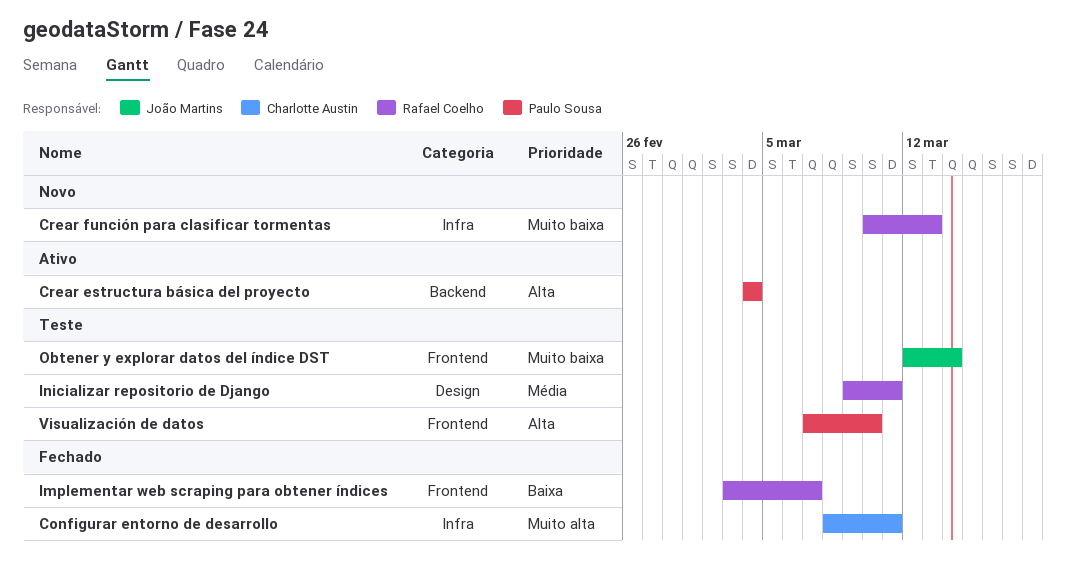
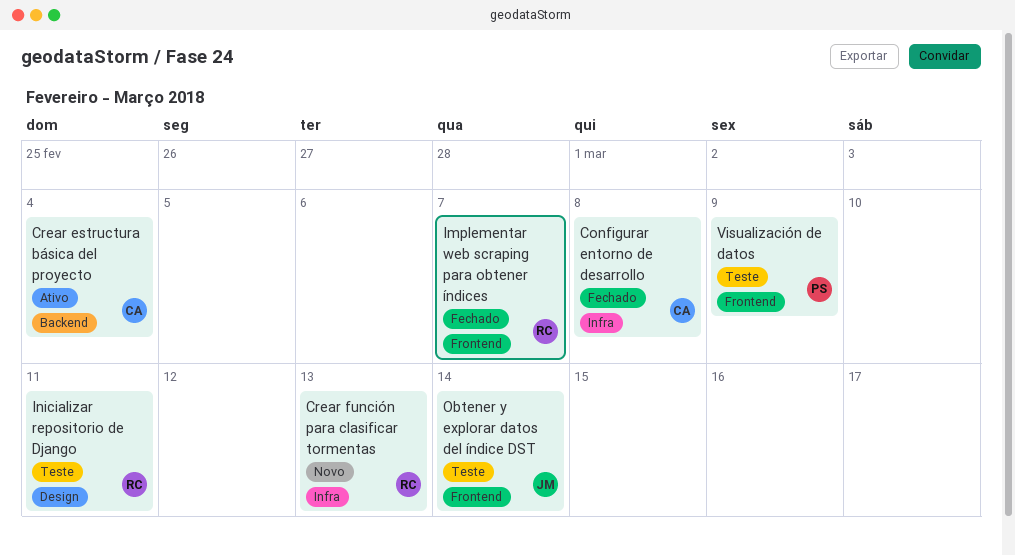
Configurar entorno de desarrollo, due: Mar 11 -> Mar 8
Crear estructura básica del proyecto, owner: Paulo Sousa -> Charlotte Austin
Visualización de datos, due: Mar 10 -> Mar 9

